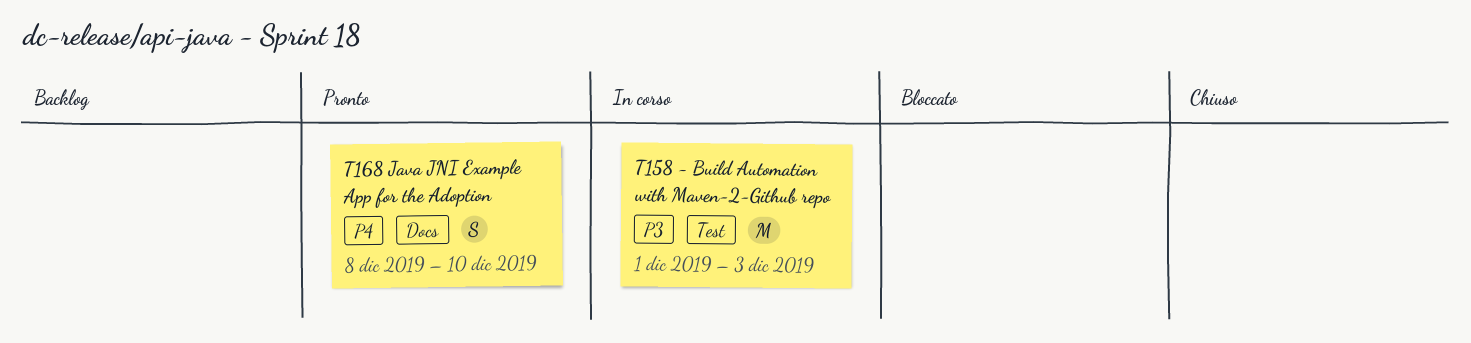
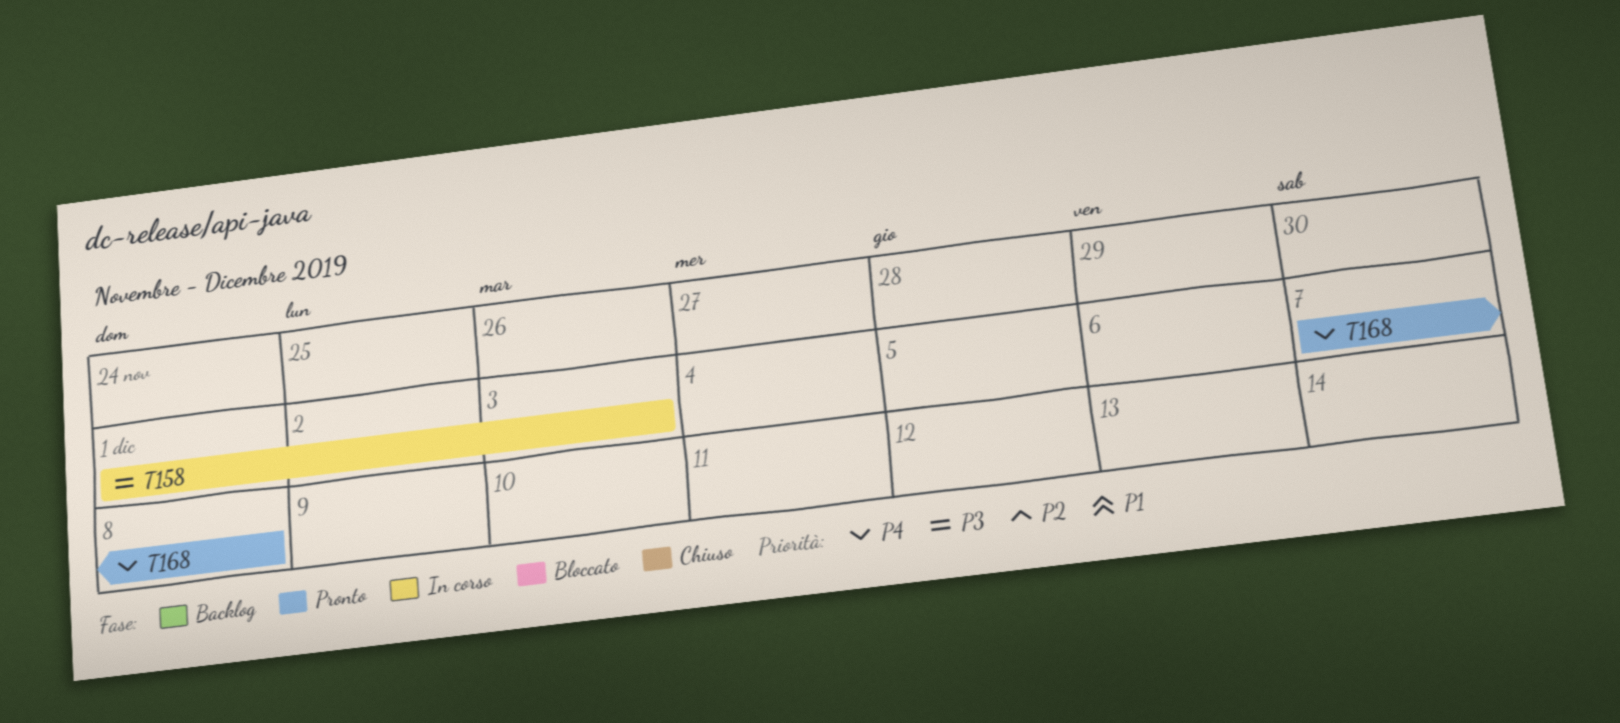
T168, start: Dec 8 -> Dec 7
T168, due: Dec 10 -> Dec 8

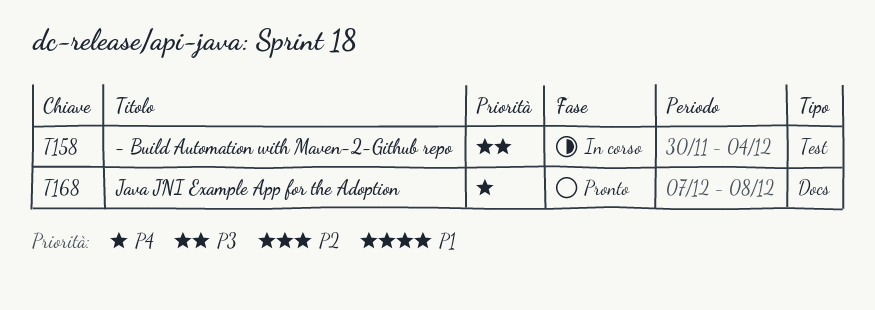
T158, start: Dec 1 -> Nov 30
T158, due: Dec 3 -> Dec 4

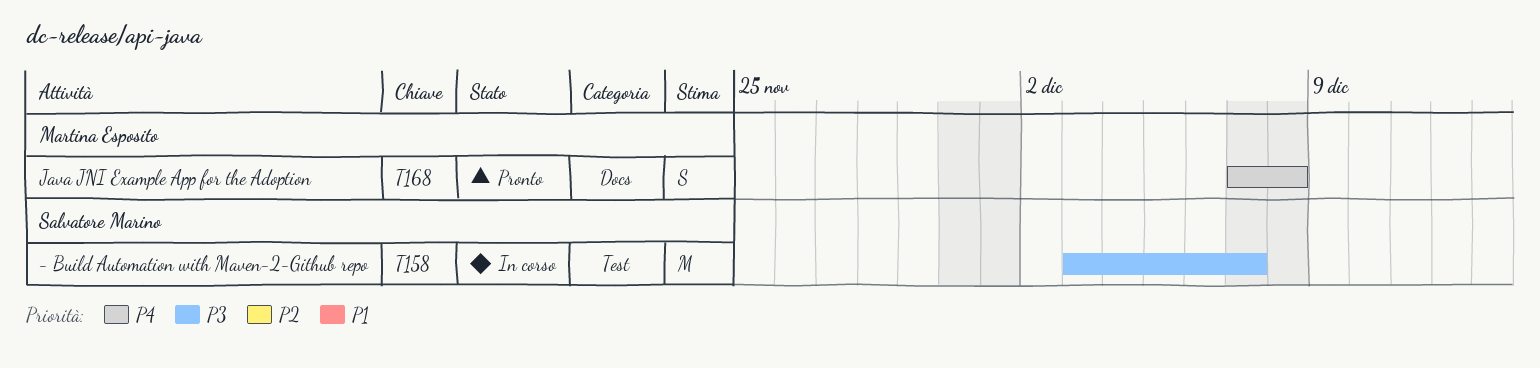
T158, start: Nov 30 -> Dec 3
T158, due: Dec 4 -> Dec 7

